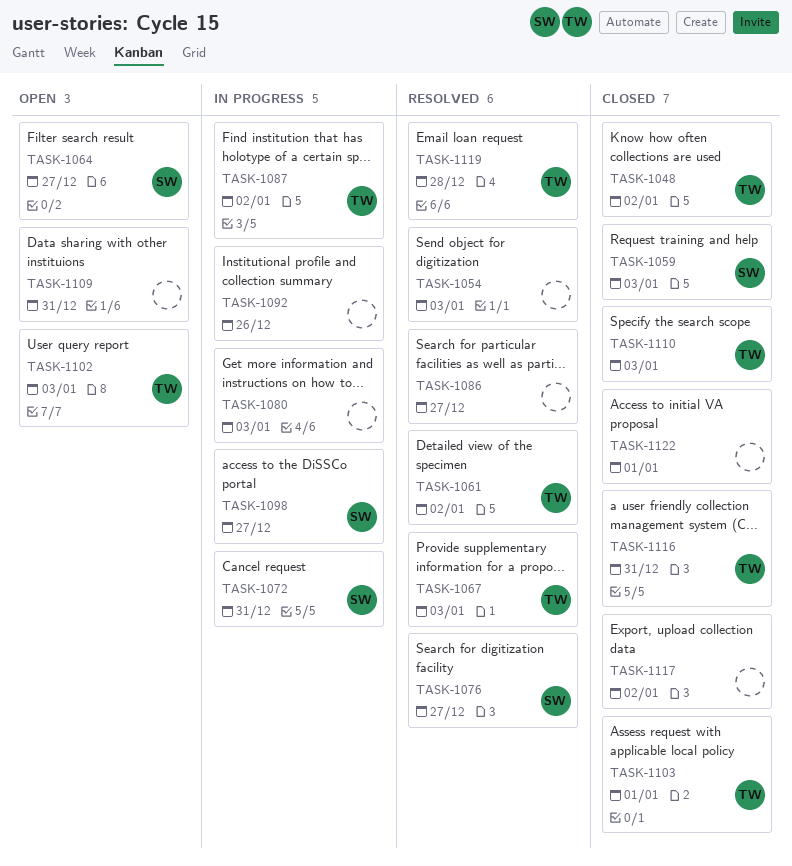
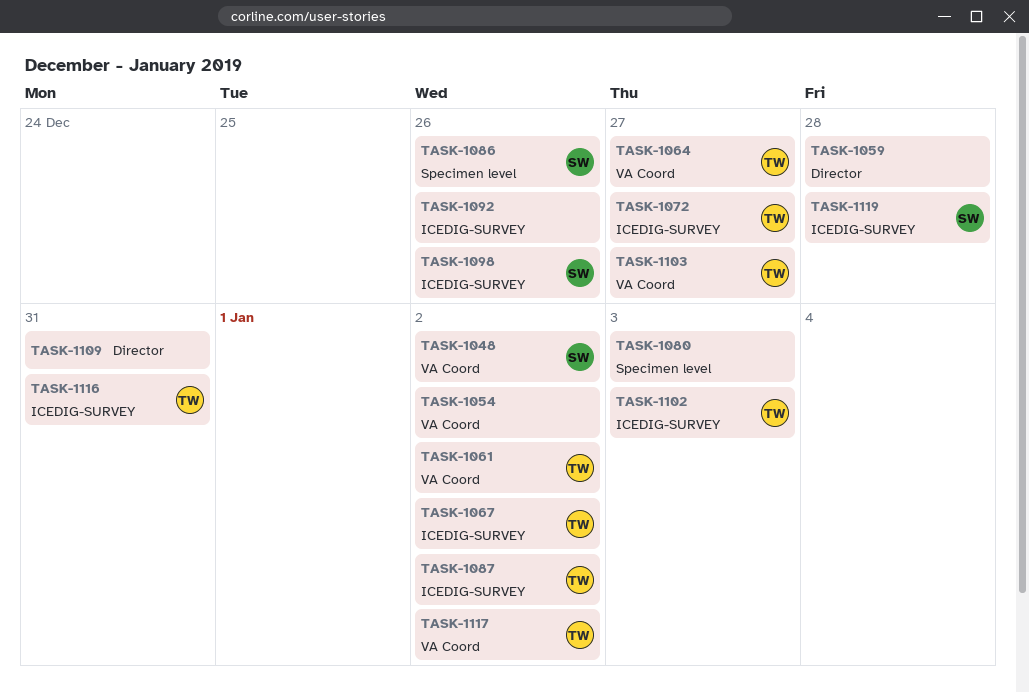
TASK-1048, owner: TW -> SW
TASK-1054, due: Jan 3 -> Jan 2
TASK-1059, owner: SW -> none
TASK-1059, due: Jan 3 -> Dec 28
TASK-1064, owner: SW -> TW
TASK-1067, due: Jan 3 -> Jan 2
TASK-1072, owner: SW -> TW
TASK-1072, due: Dec 31 -> Dec 27
TASK-1076: present -> none
TASK-1086, owner: none -> SW
TASK-1086, due: Dec 27 -> Dec 26
TASK-1098, due: Dec 27 -> Dec 26
TASK-1103, due: Jan 1 -> Dec 27
TASK-1110: present -> none
TASK-1117, owner: none -> TW
TASK-1119, owner: TW -> SW
TASK-1122: present -> none

